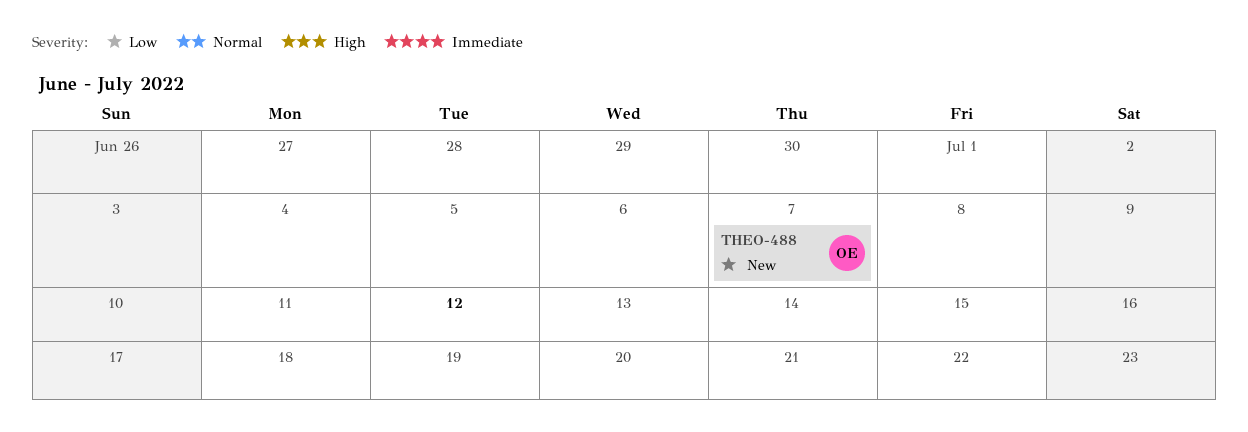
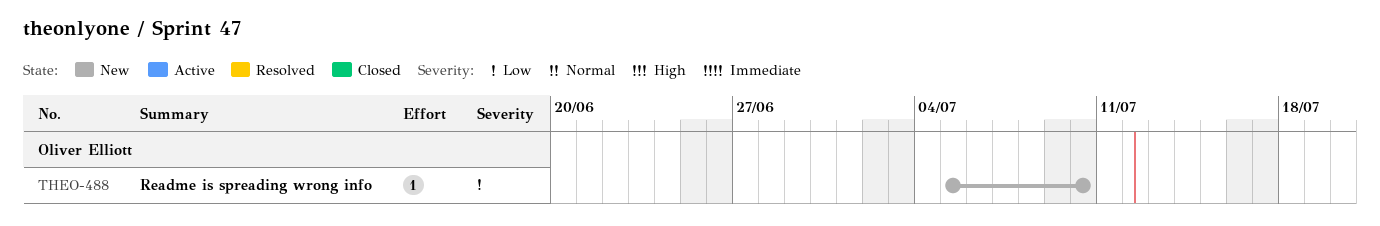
THEO-488, due: Jul 7 -> Jul 10

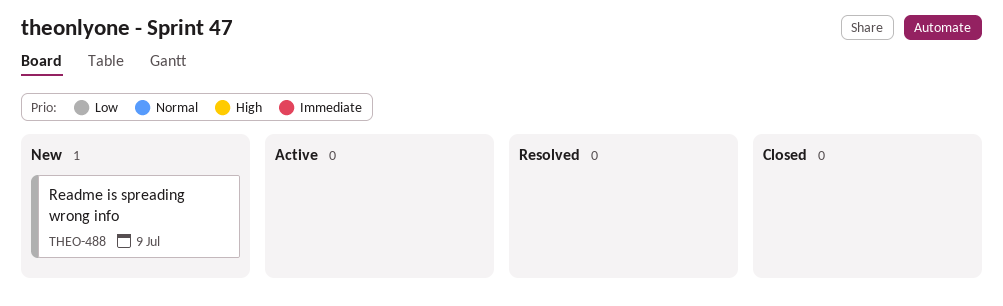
THEO-488, due: Jul 10 -> Jul 9

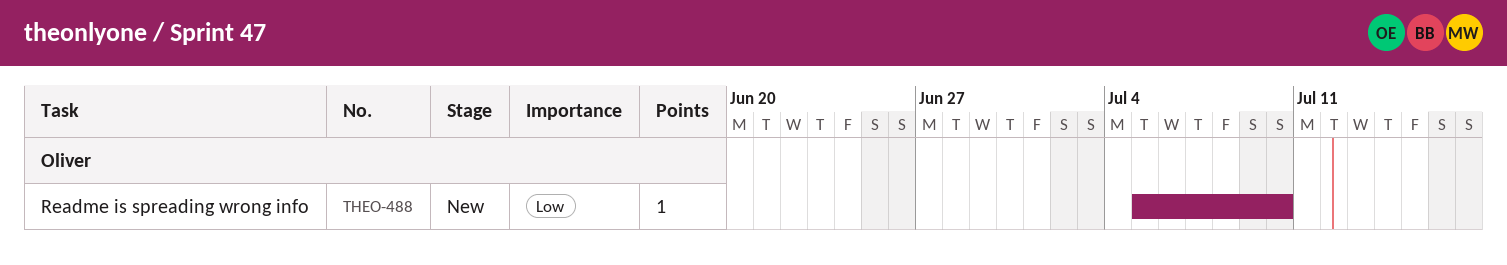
THEO-488, due: Jul 9 -> Jul 10

